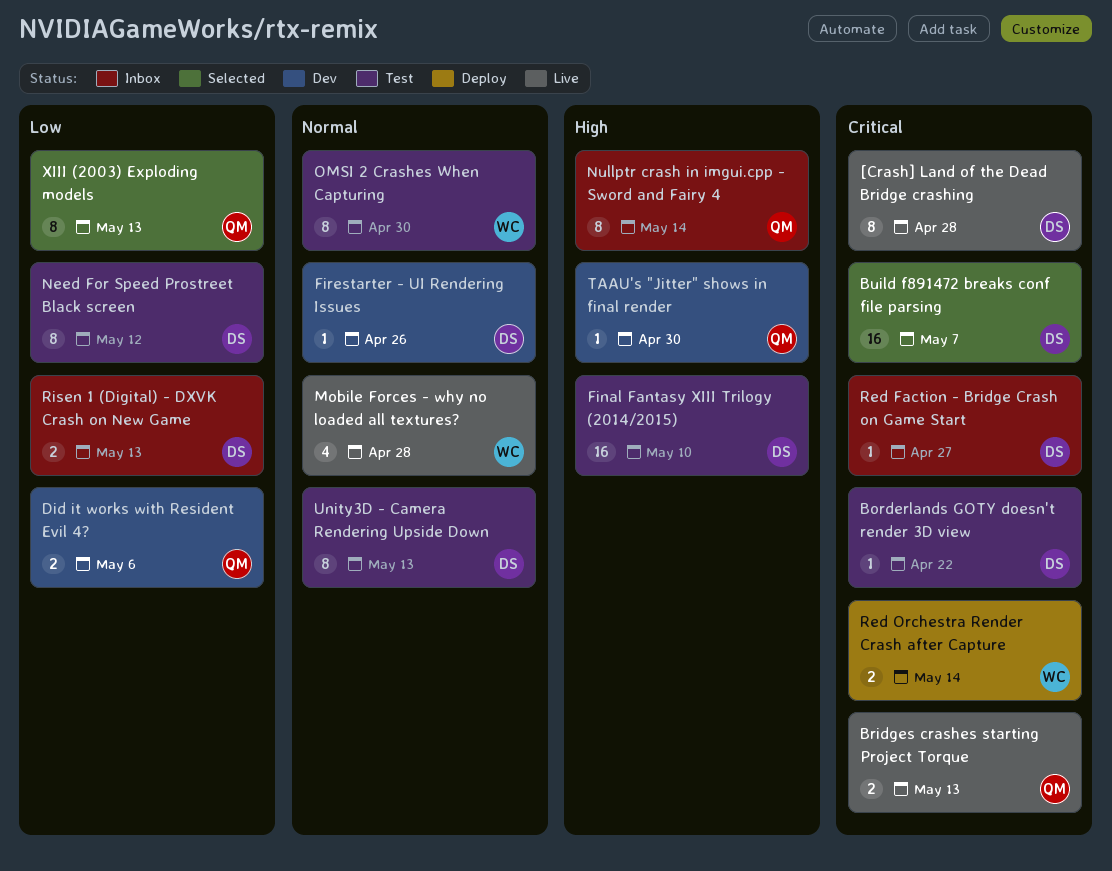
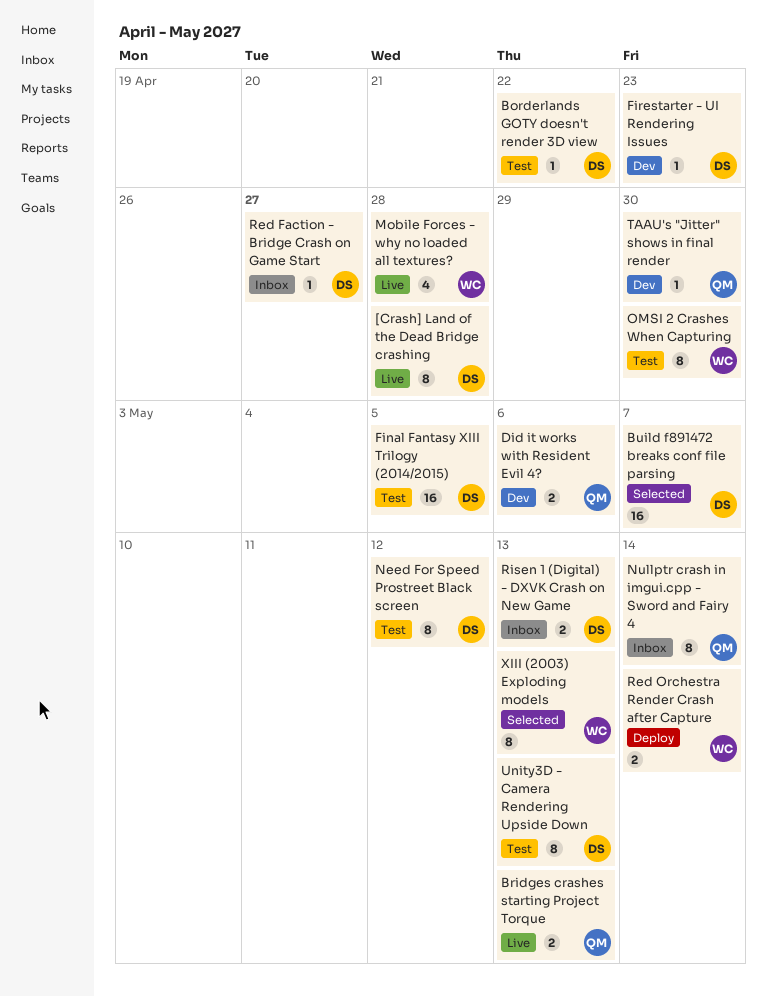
Final Fantasy XIII Trilogy (2014/2015), due: May 10 -> May 5
Firestarter - UI Rendering Issues, due: Apr 26 -> Apr 23
XIII (2003) Exploding models, owner: QM -> WC

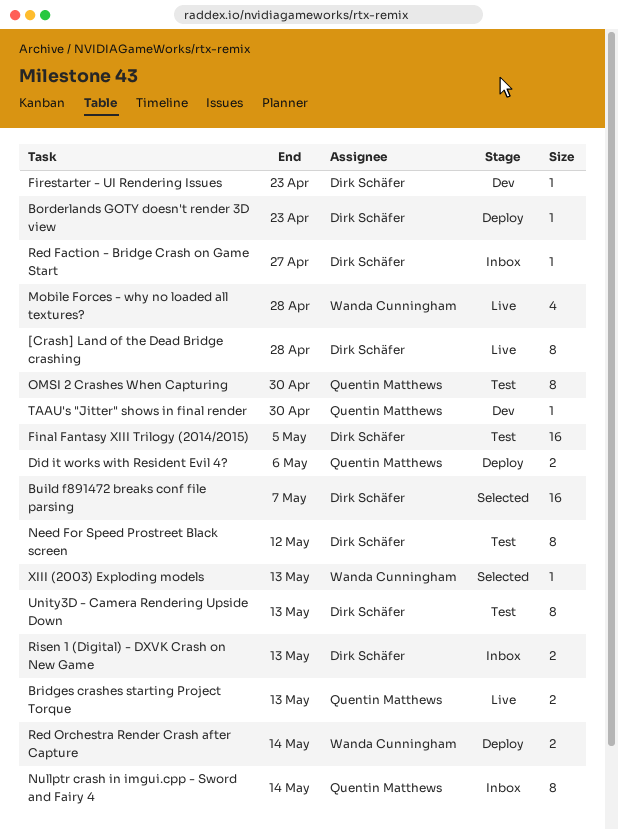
Borderlands GOTY doesn't render 3D view, status: Test -> Deploy
Borderlands GOTY doesn't render 3D view, due: Apr 22 -> Apr 23
Did it works with Resident Evil 4?, status: Dev -> Deploy
OMSI 2 Crashes When Capturing, owner: Wanda Cunningham -> Quentin Matthews
XIII (2003) Exploding models, estimate: 8 -> 1

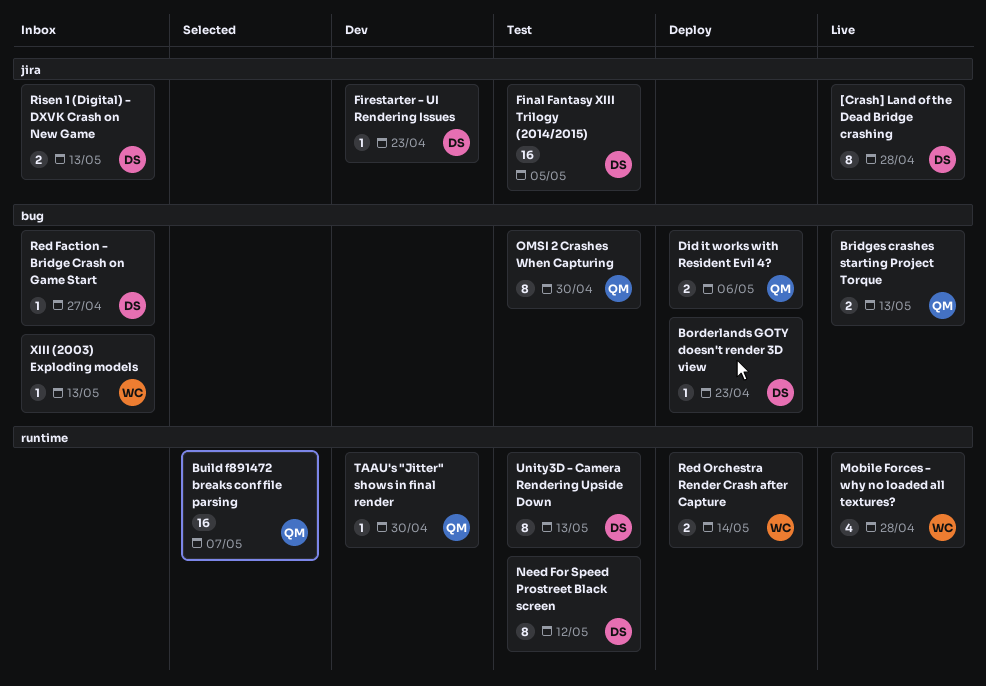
Build f891472 breaks conf file parsing, owner: Dirk Schäfer -> Quentin Matthews
Nullptr crash in imgui.cpp - Sword and Fairy 4: present -> none
XIII (2003) Exploding models, status: Selected -> Inbox

